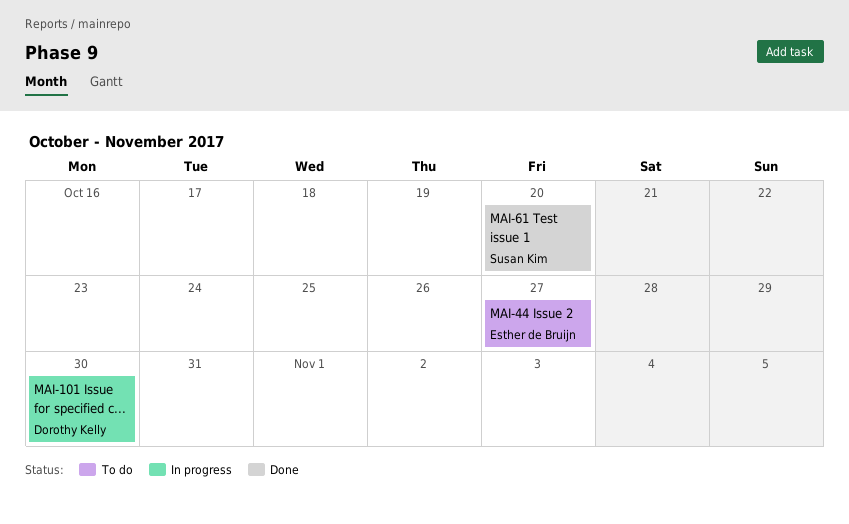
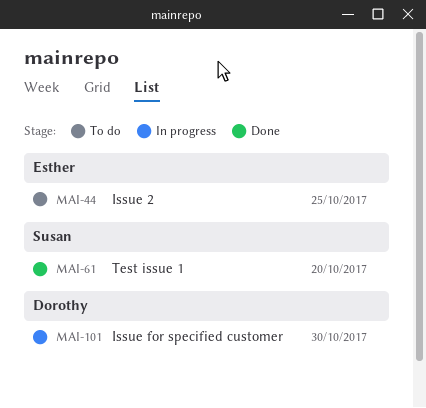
MAI-44, due: Oct 27 -> Oct 25

